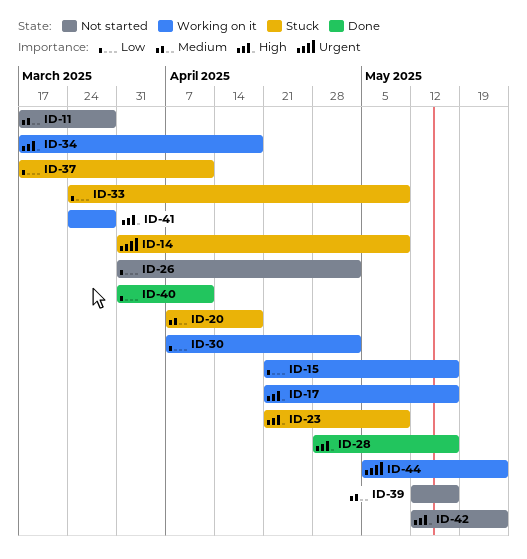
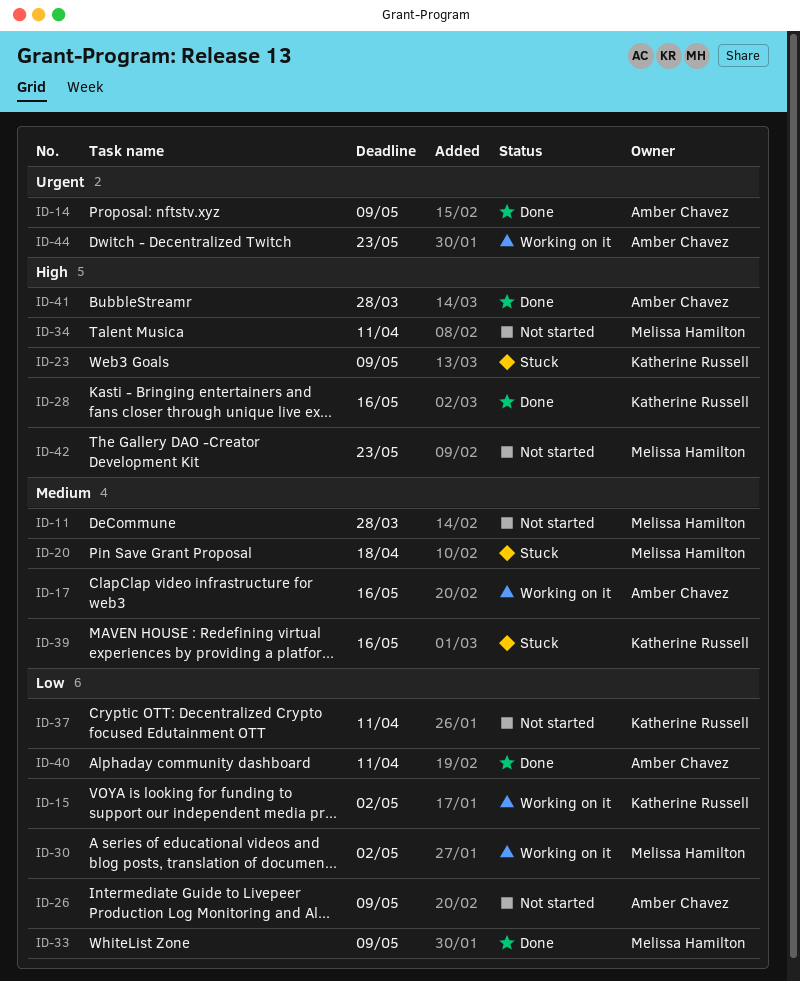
ID-14, status: Stuck -> Done
ID-15, due: May 16 -> May 2
ID-17, priority: High -> Medium
ID-26, due: May 2 -> May 9
ID-33, status: Stuck -> Done
ID-34, status: Working on it -> Not started
ID-34, due: Apr 18 -> Apr 11
ID-37, status: Stuck -> Not started
ID-39, status: Not started -> Stuck
ID-41, status: Working on it -> Done

